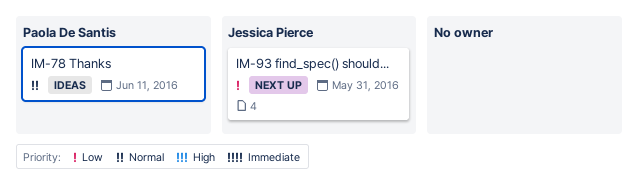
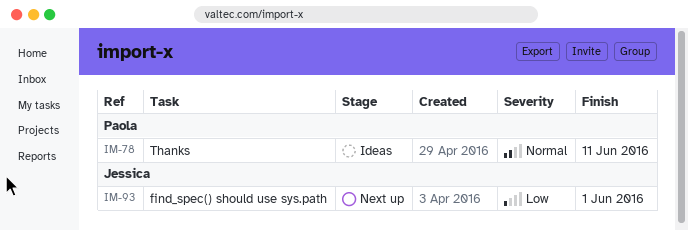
IM-93, due: May 31 -> Jun 1

